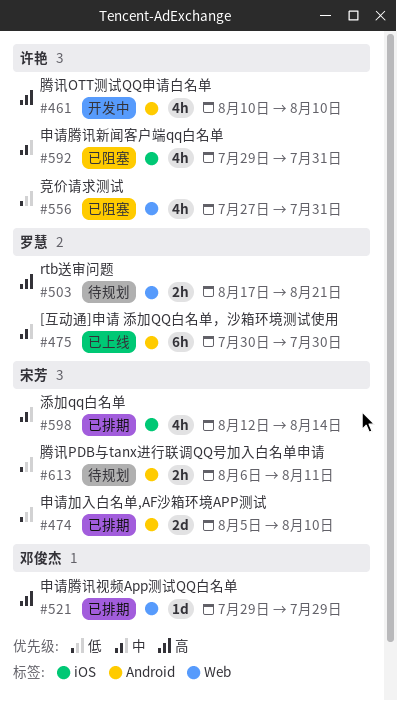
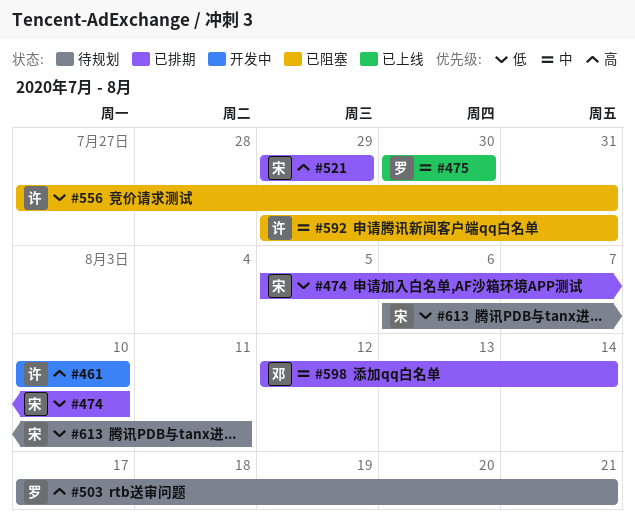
#521, owner: 邓俊杰 -> 宋芳
#598, owner: 宋芳 -> 邓俊杰

